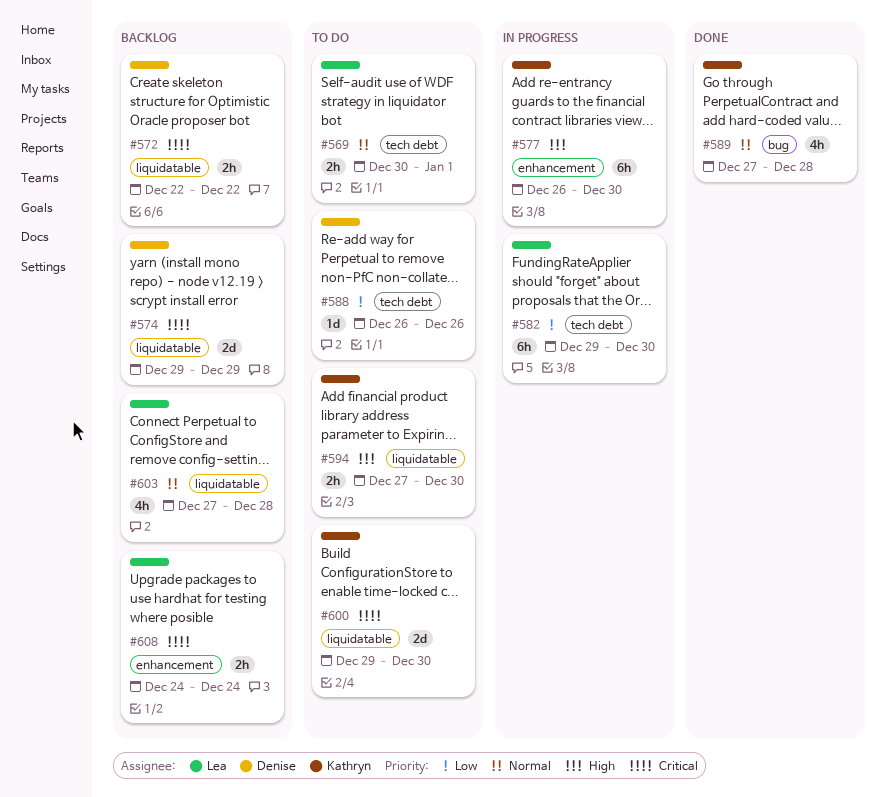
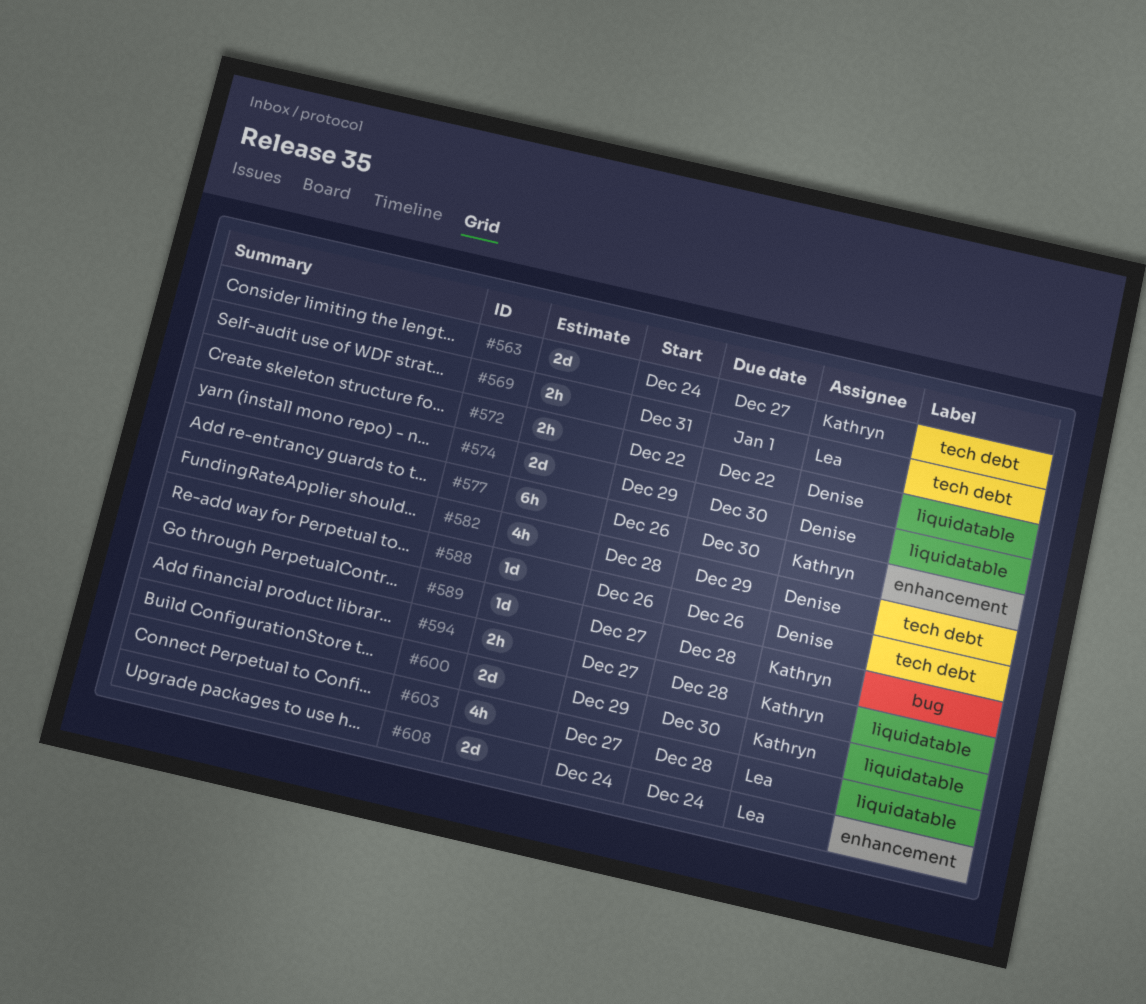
#563: none -> present
#569, start: Dec 30 -> Dec 31
#574, due: Dec 29 -> Dec 30
#582, owner: Lea -> Denise
#582, estimate: 6h -> 4h
#582, start: Dec 29 -> Dec 28
#582, due: Dec 30 -> Dec 29
#589, estimate: 4h -> 1d
#594, due: Dec 30 -> Dec 28
#608, estimate: 2h -> 2d

